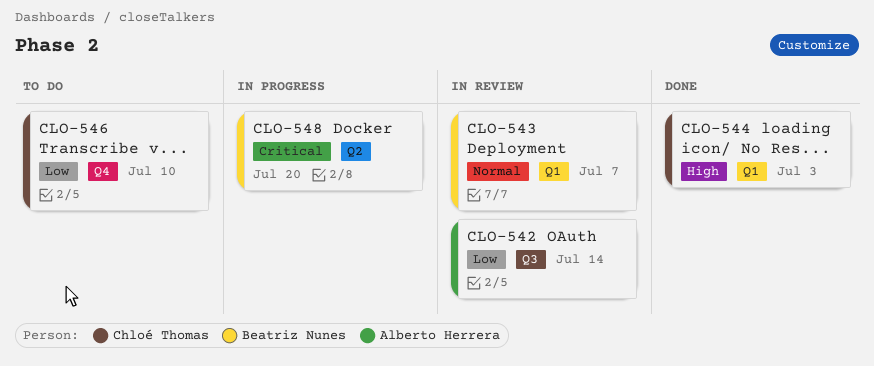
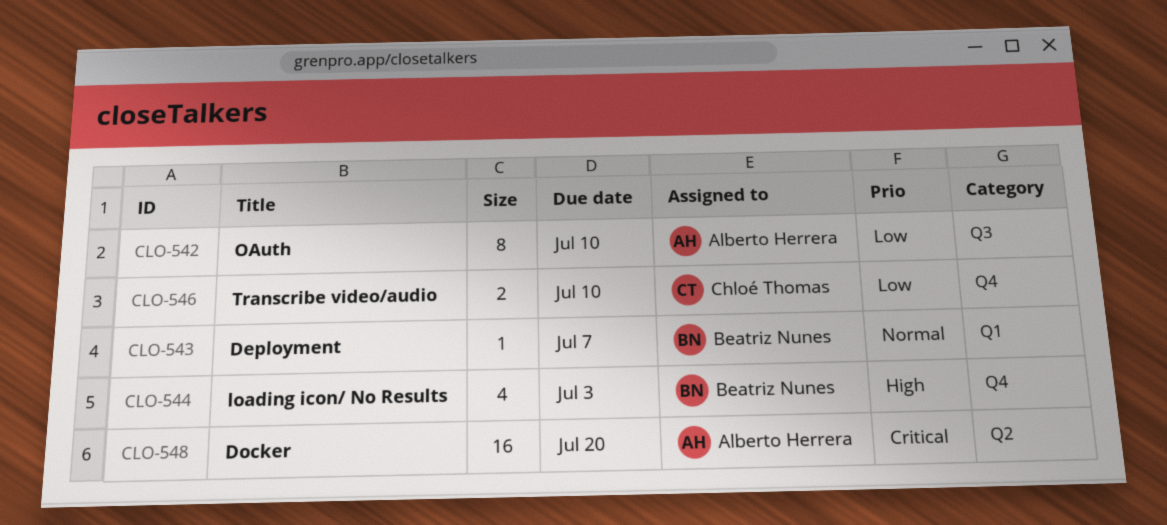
CLO-542, due: Jul 14 -> Jul 10
CLO-544, owner: Chloé Thomas -> Beatriz Nunes
CLO-544, label: Q1 -> Q4
CLO-548, owner: Beatriz Nunes -> Alberto Herrera

